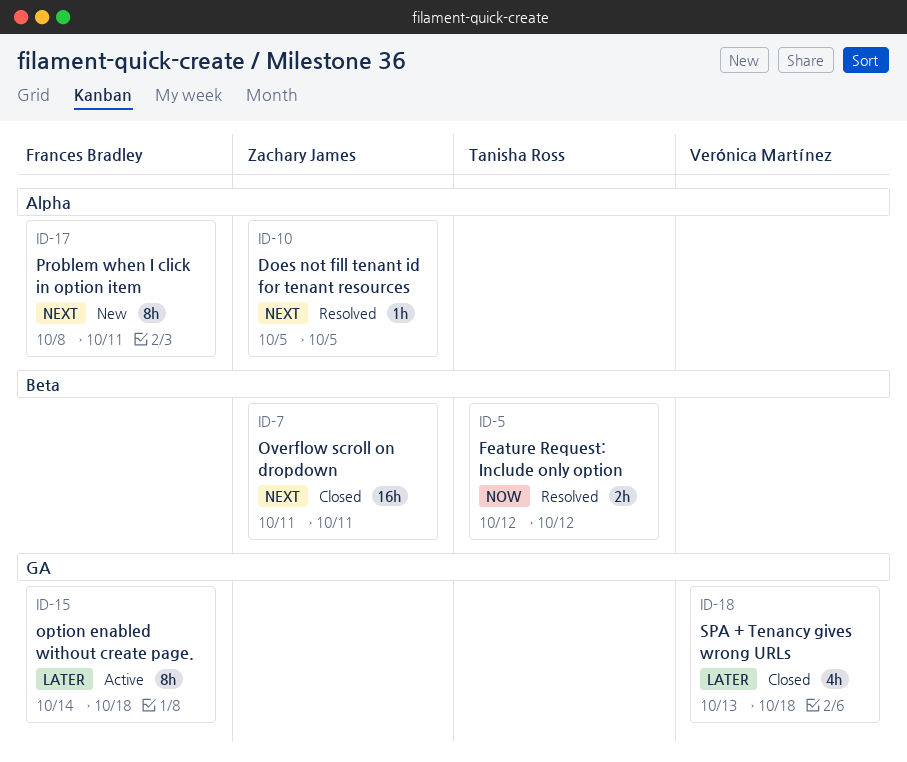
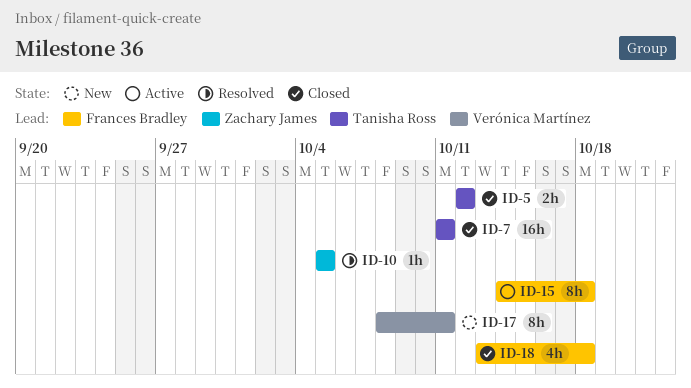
ID-5, status: Resolved -> Closed
ID-7, owner: Zachary James -> Tanisha Ross
ID-17, owner: Frances Bradley -> Verónica Martínez
ID-18, owner: Verónica Martínez -> Frances Bradley

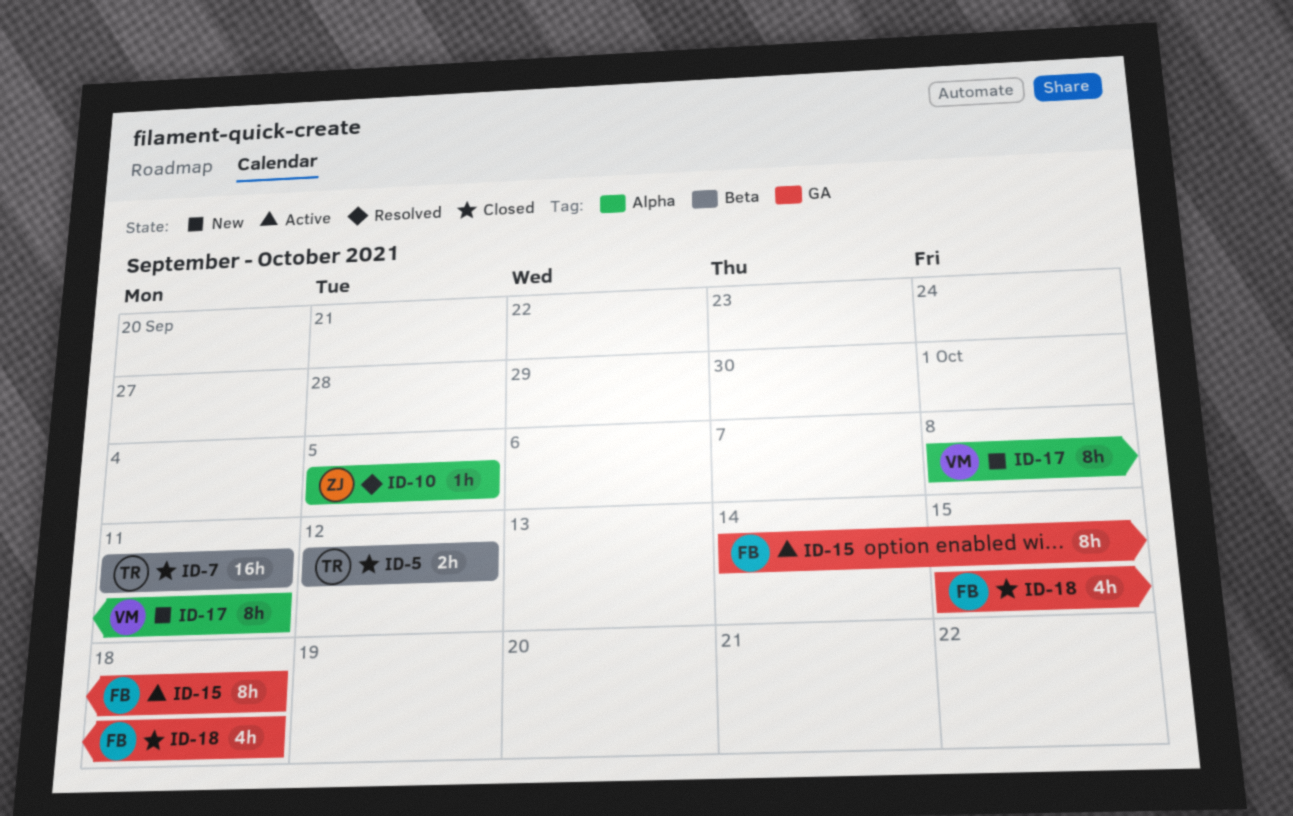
ID-18, start: Oct 13 -> Oct 15

